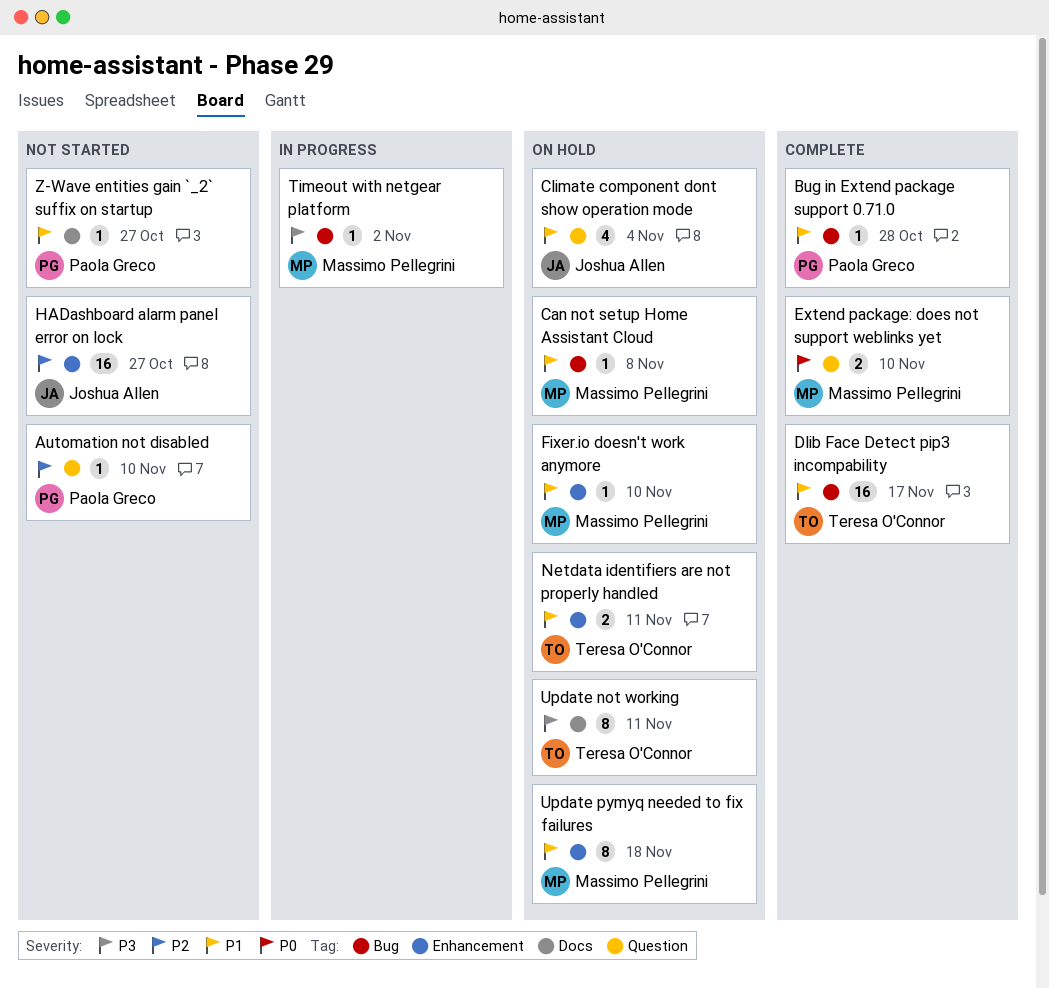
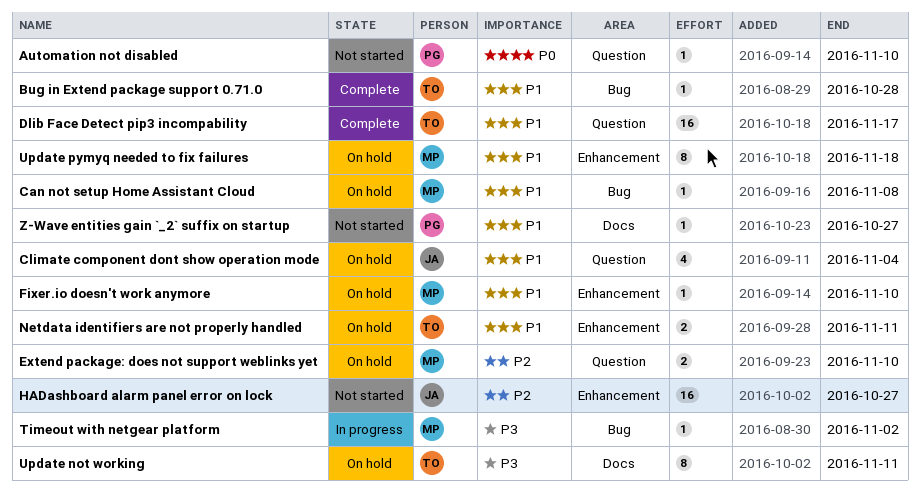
Automation not disabled, priority: P2 -> P0
Bug in Extend package support 0.71.0, owner: Paola Greco -> Teresa O'Connor
Dlib Face Detect pip3 incompability, label: Bug -> Question
Extend package: does not support weblinks yet, status: Complete -> On hold
Extend package: does not support weblinks yet, priority: P0 -> P2

